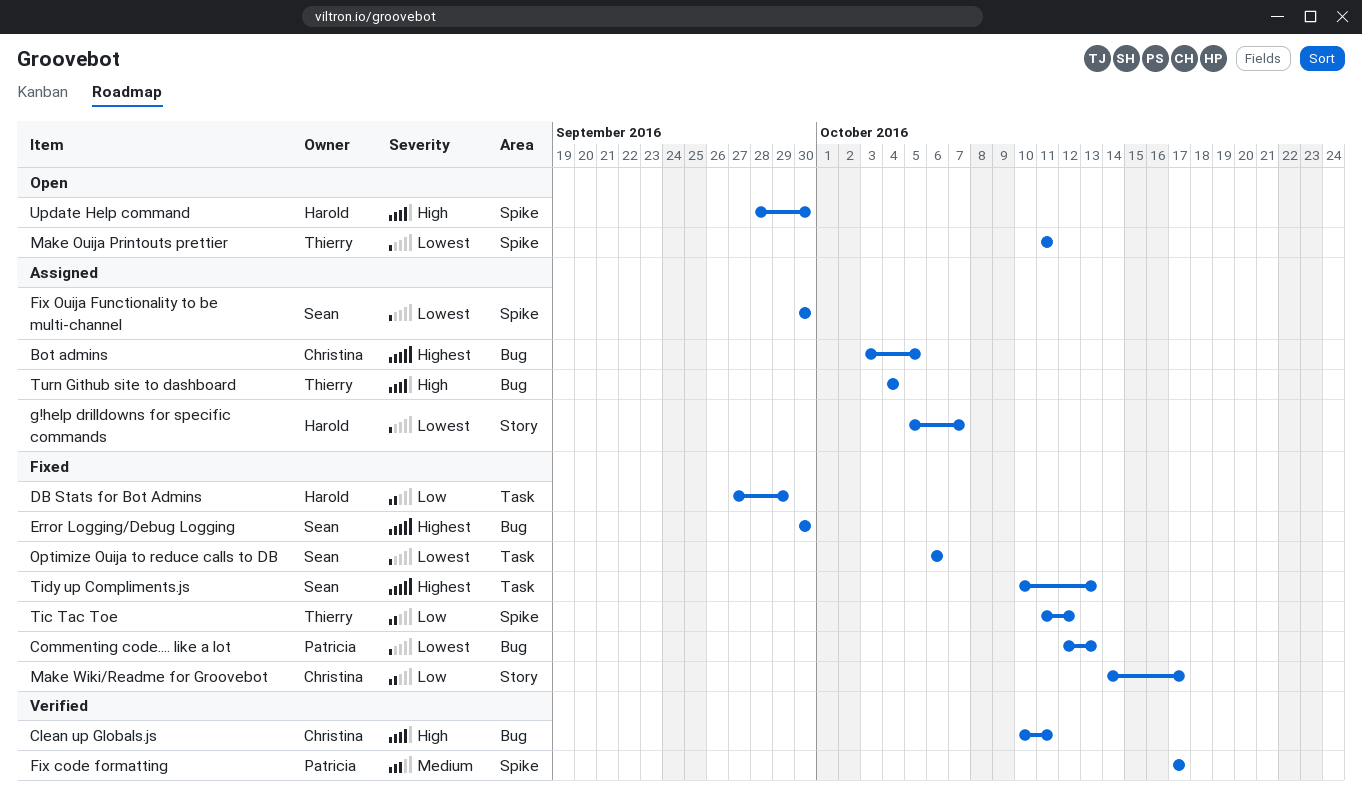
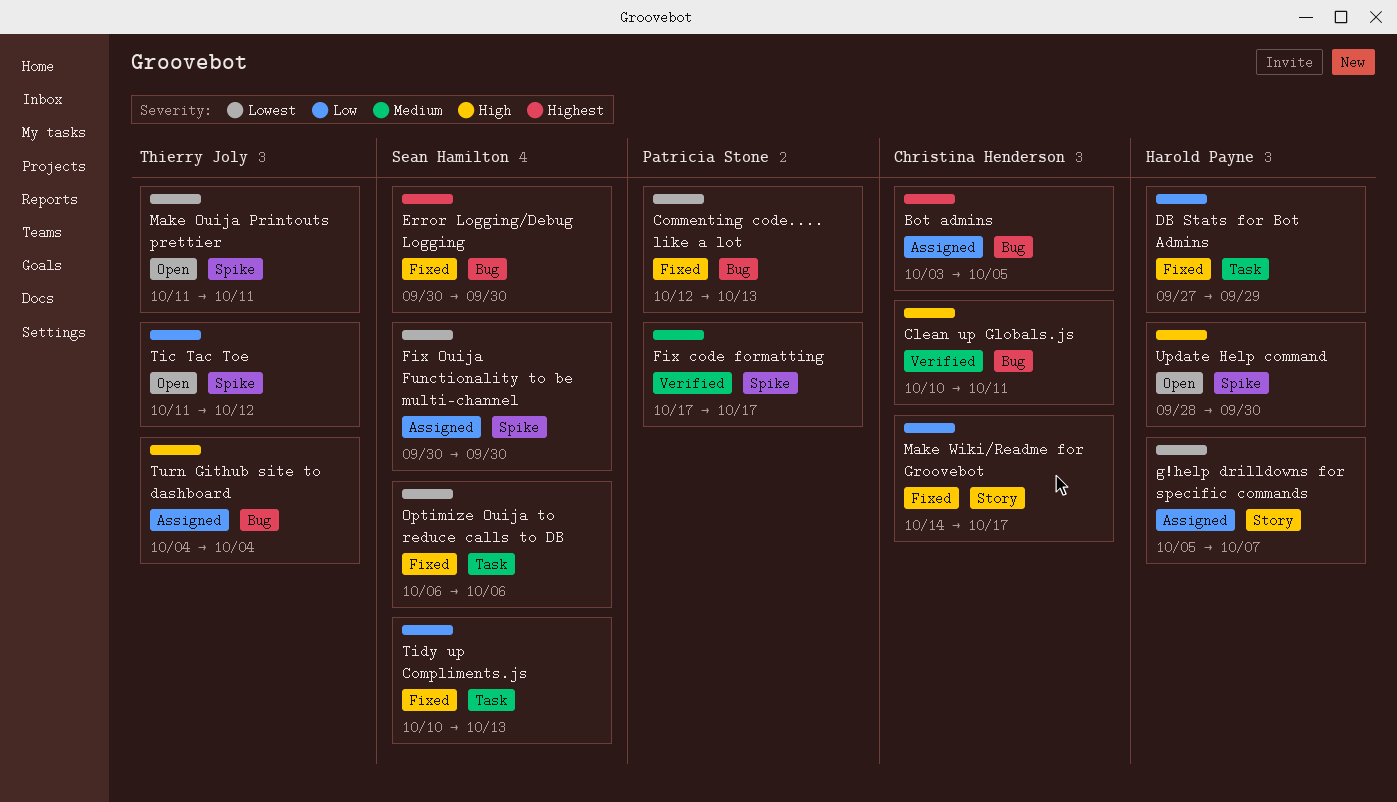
Tic Tac Toe, status: Fixed -> Open
Tidy up Compliments.js, priority: Highest -> Low

